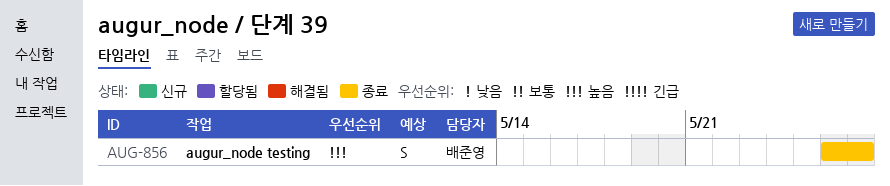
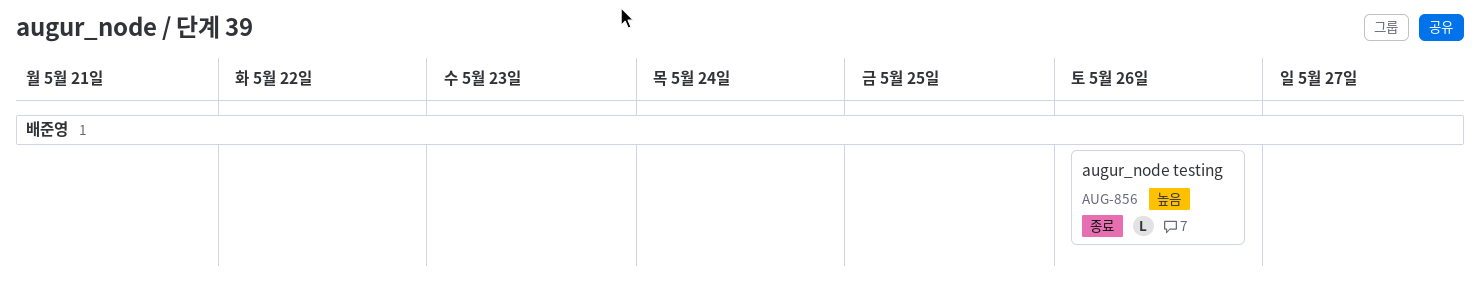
AUG-856, estimate: S -> L
AUG-856, due: May 27 -> May 26

